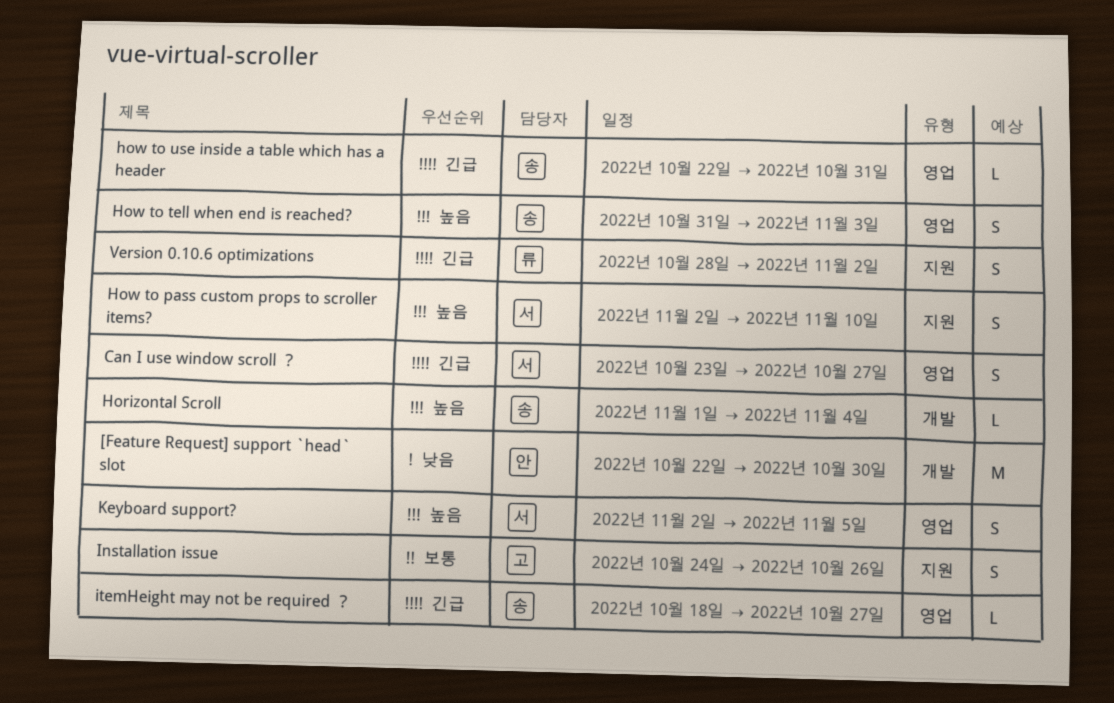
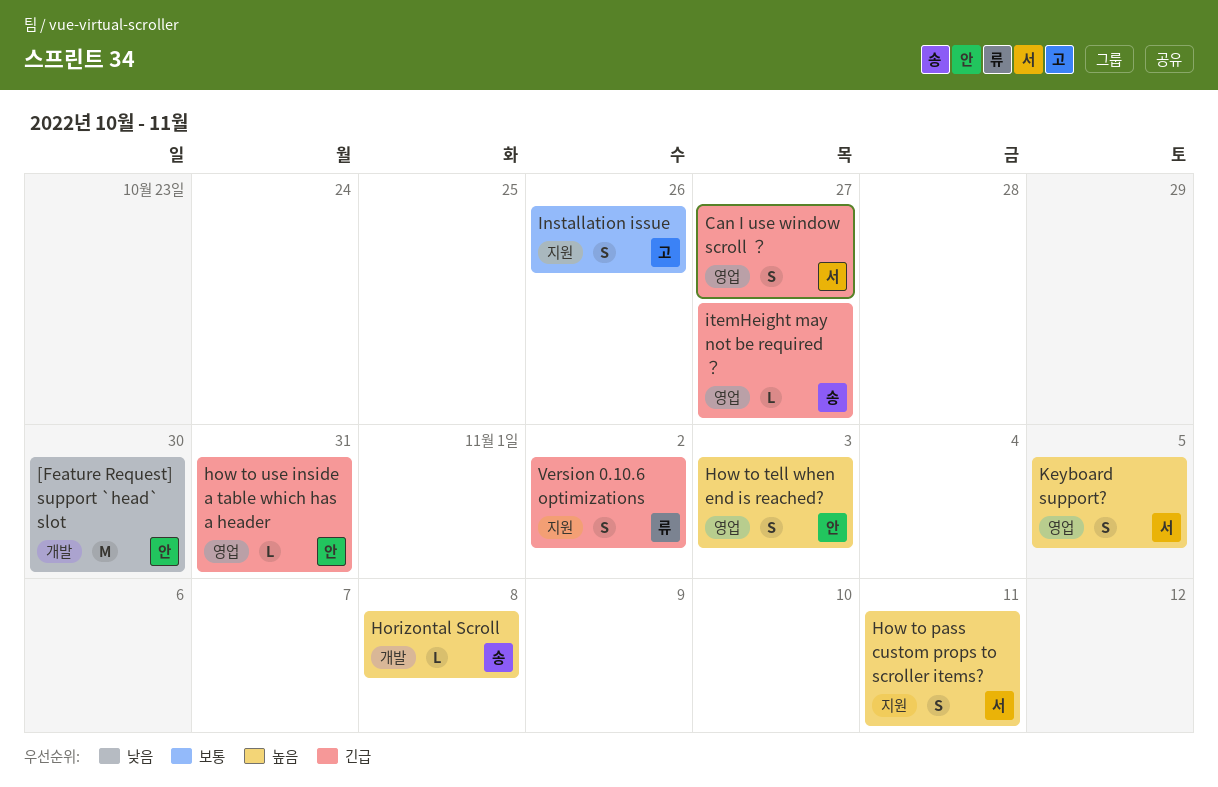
Horizontal Scroll, due: Nov 4 -> Nov 8
How to pass custom props to scroller items?, due: Nov 10 -> Nov 11
How to tell when end is reached?, owner: 송 -> 안
how to use inside a table which has a header, owner: 송 -> 안

